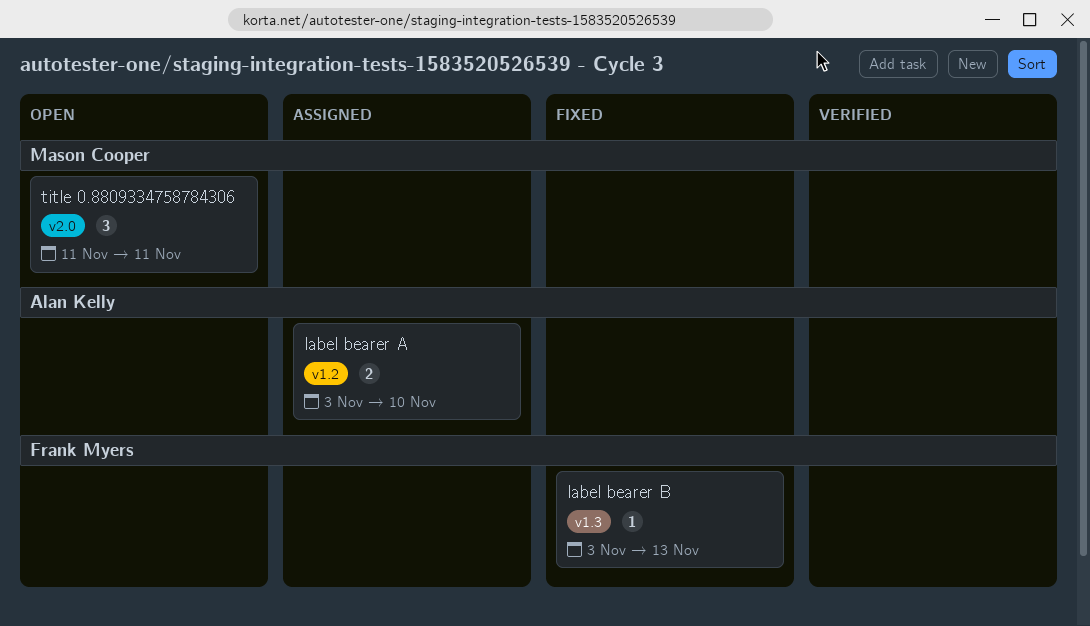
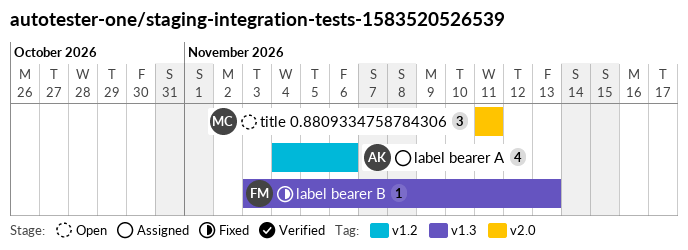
label bearer A, estimate: 2 -> 4
label bearer A, start: Nov 3 -> Nov 4
label bearer A, due: Nov 10 -> Nov 6

